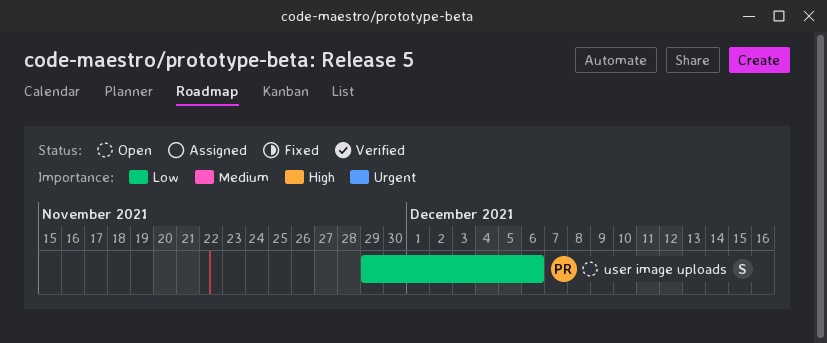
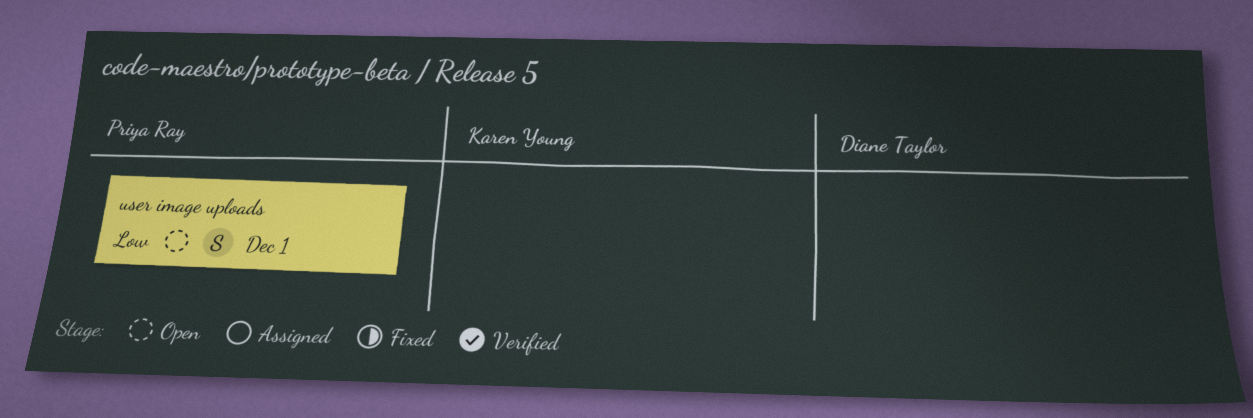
user image uploads, due: Dec 6 -> Dec 1

